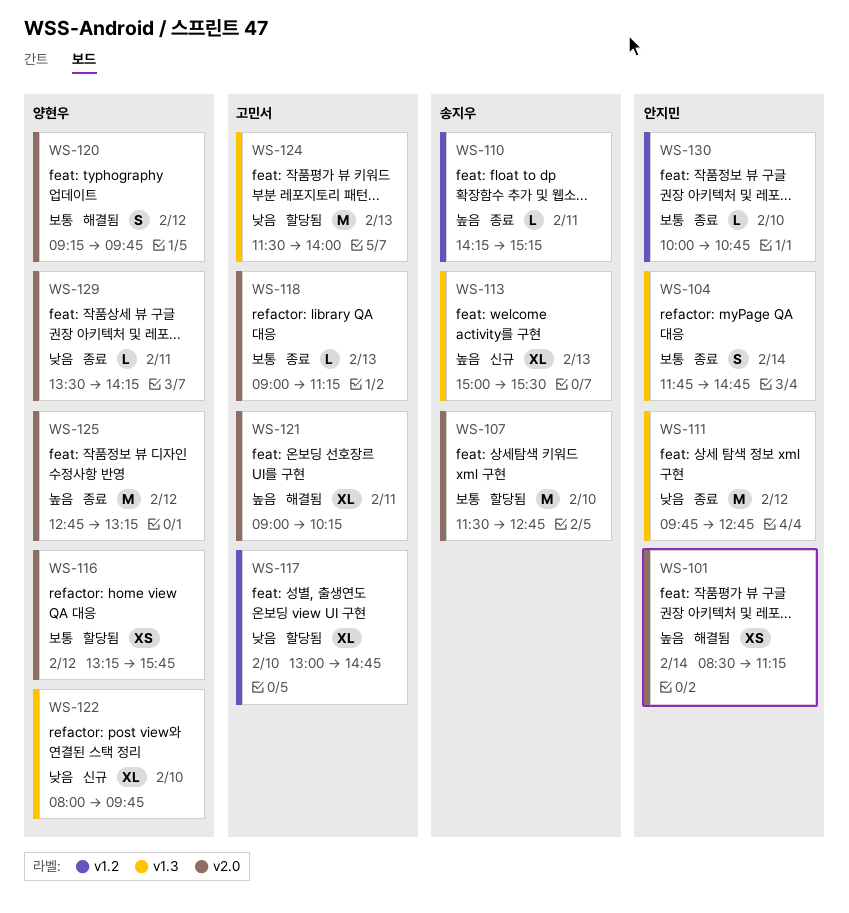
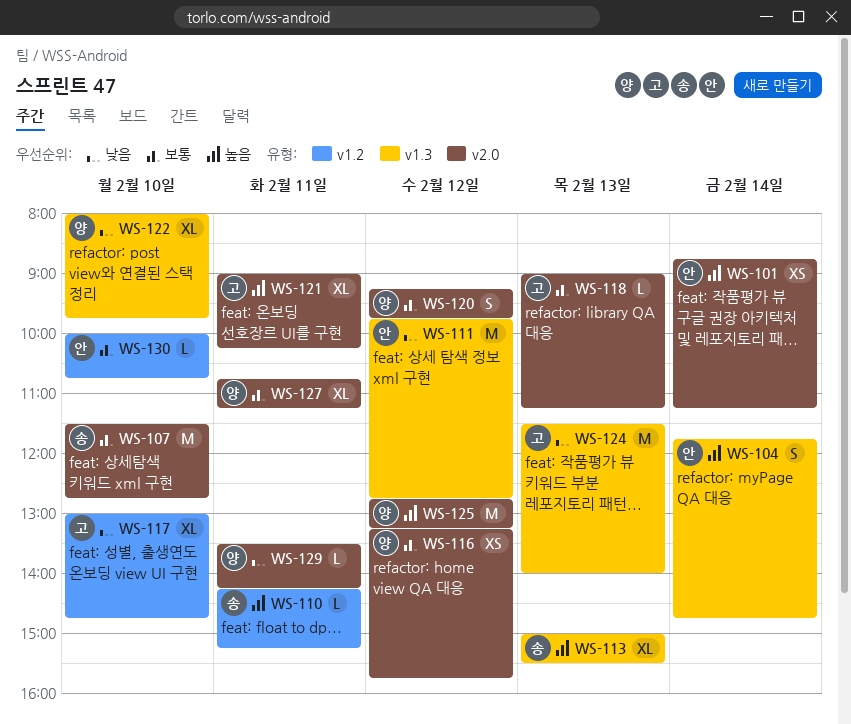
WS-101, begins: 08:30 -> 08:45
WS-104, priority: 보통 -> 높음
WS-127: none -> present

